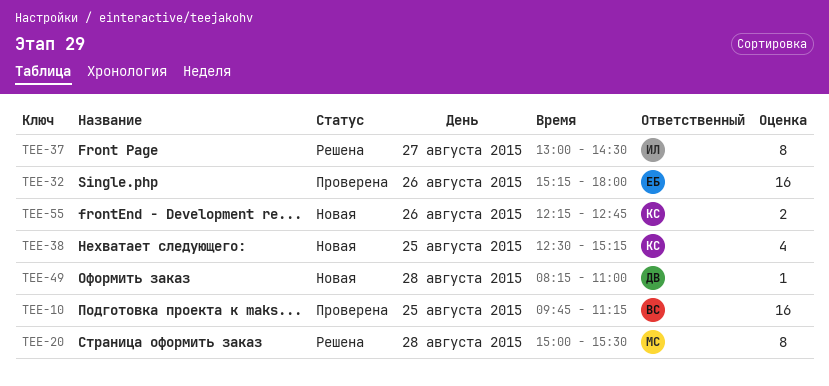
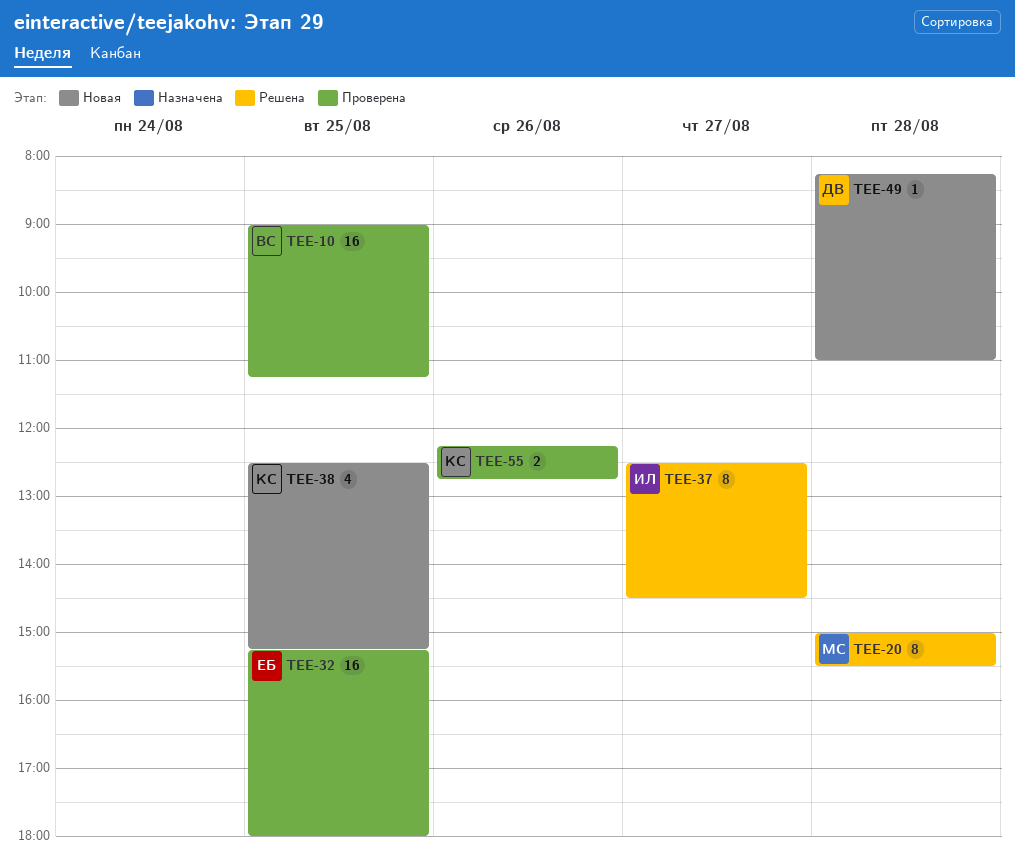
TEE-10, begins: 09:45 -> 09:00
TEE-32, day: Aug 26 -> Aug 25
TEE-37, begins: 13:00 -> 12:30
TEE-55, status: Новая -> Проверена

